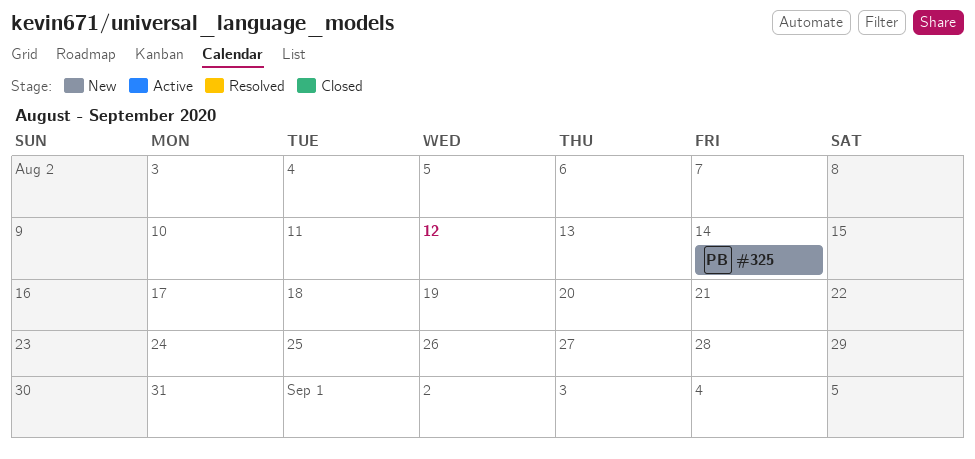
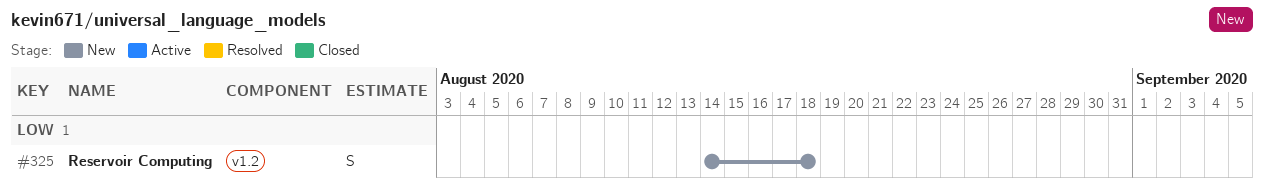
#325, due: Aug 14 -> Aug 18

